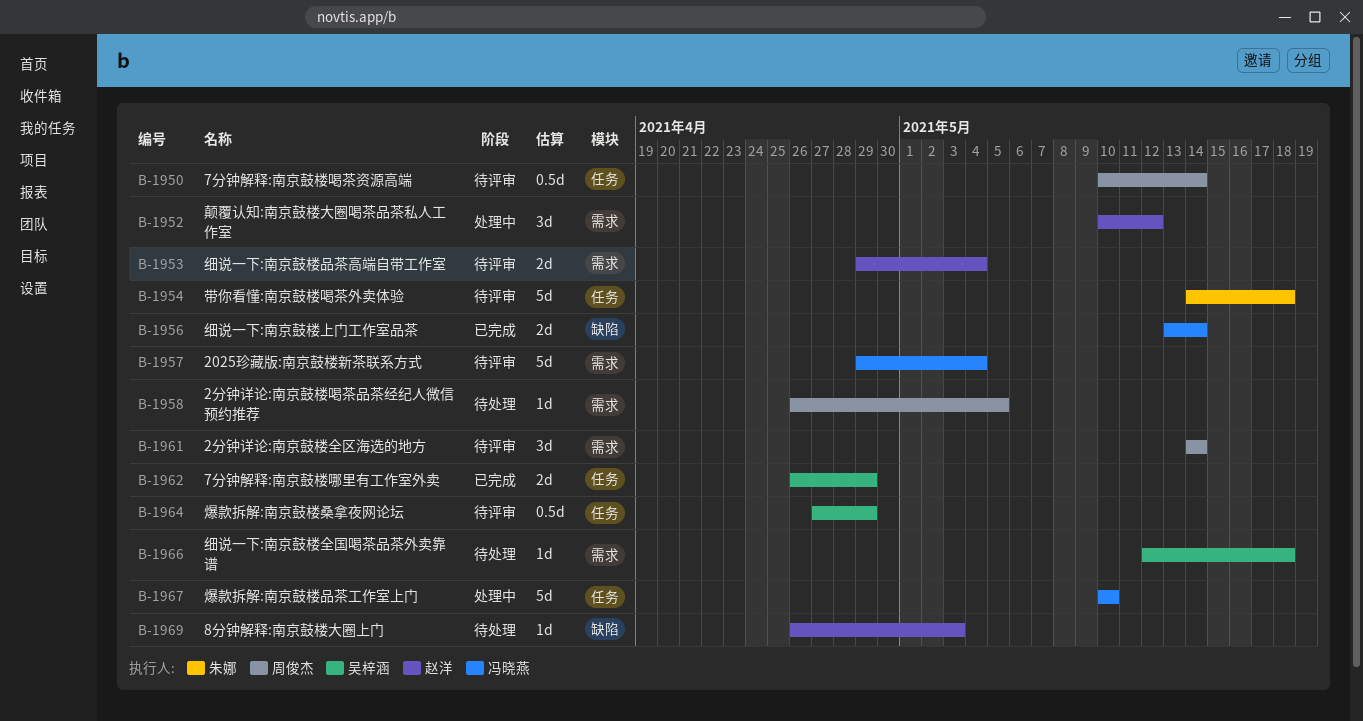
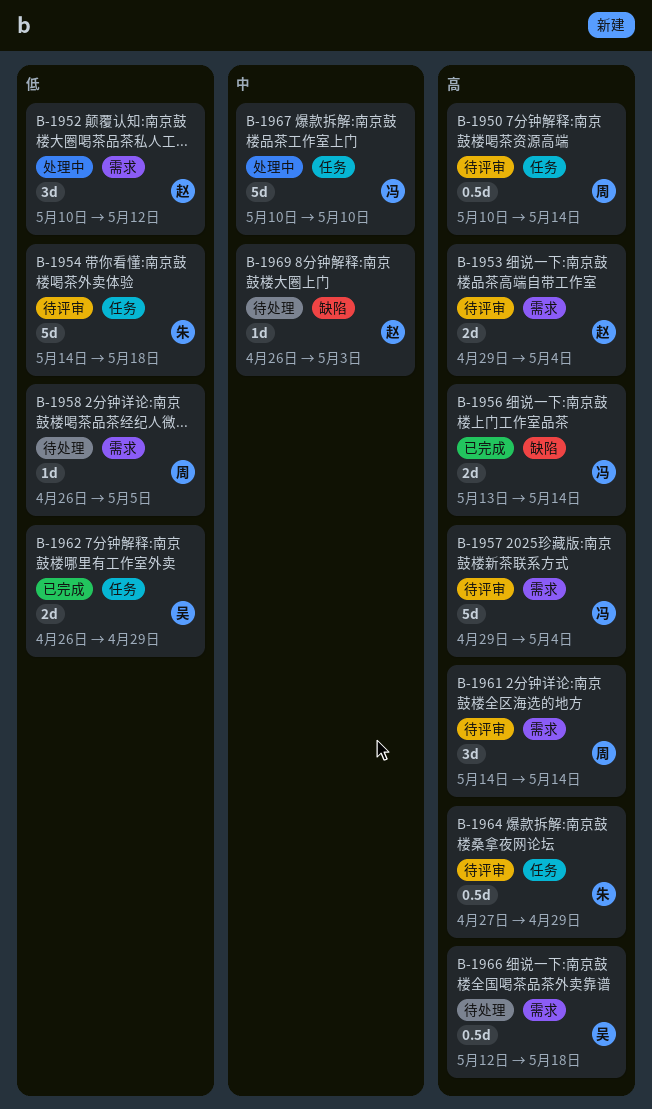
B-1964, owner: 吴梓涵 -> 朱娜
B-1966, estimate: 1d -> 0.5d

